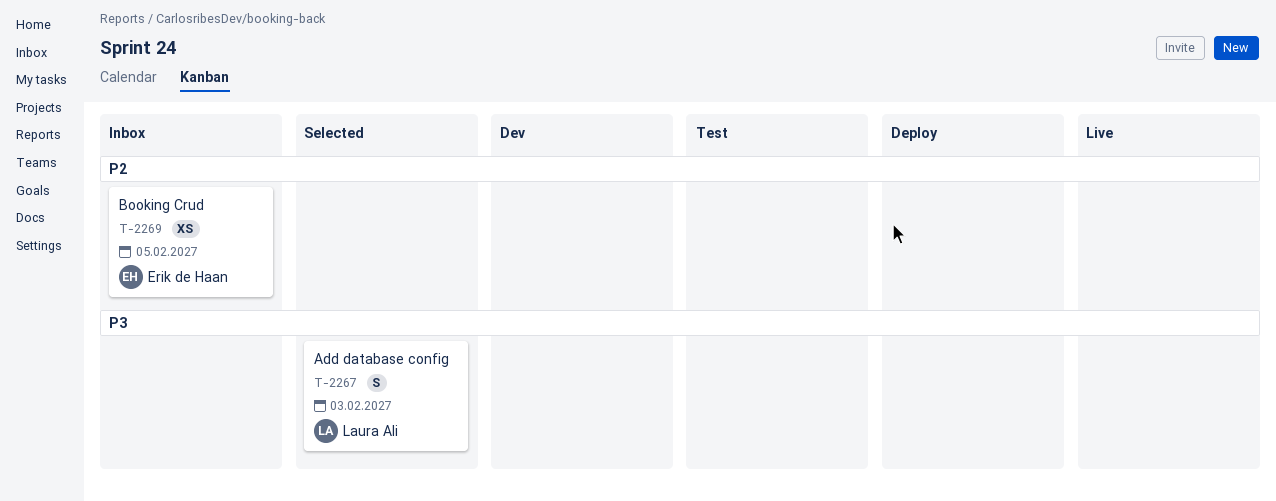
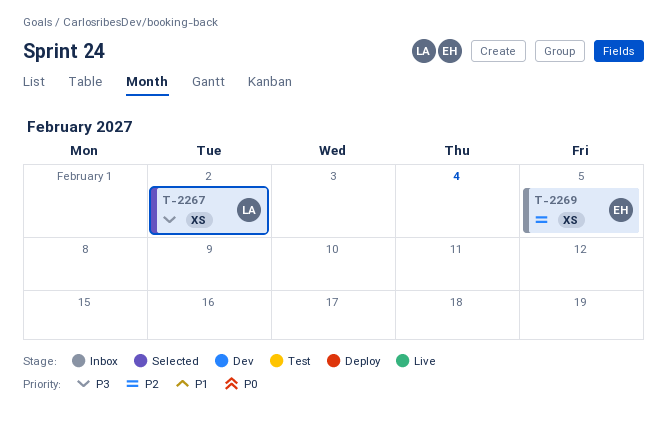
T-2267, estimate: S -> XS
T-2267, due: Feb 3 -> Feb 2

